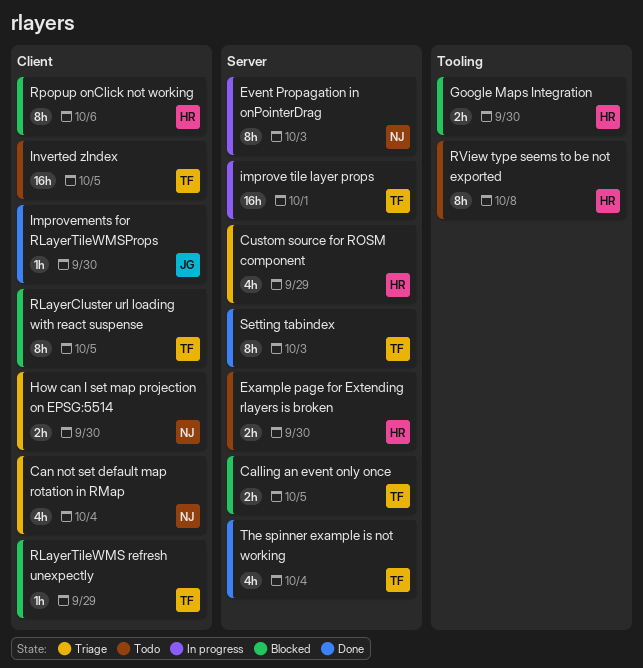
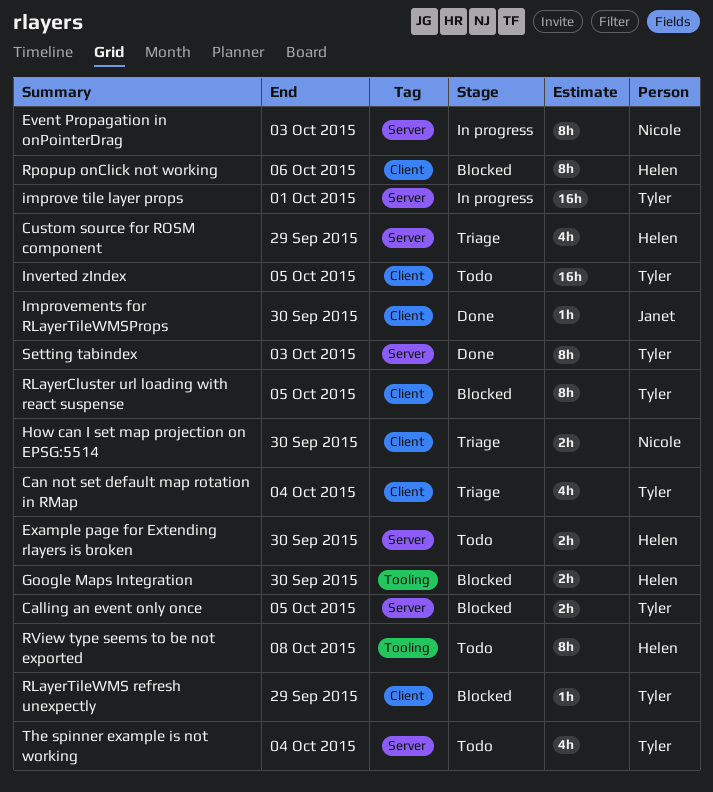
Can not set default map rotation in RMap, owner: Nicole -> Tyler
The spinner example is not working, status: Done -> Todo

